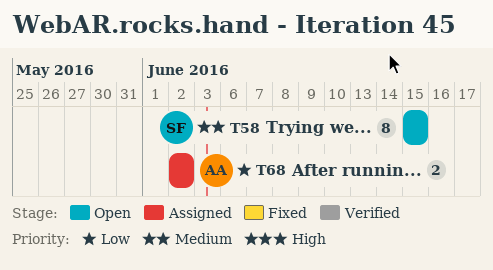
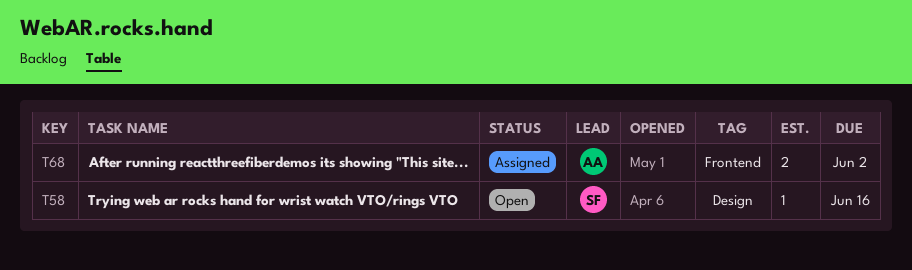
T58, estimate: 8 -> 1
T58, due: Jun 15 -> Jun 16

